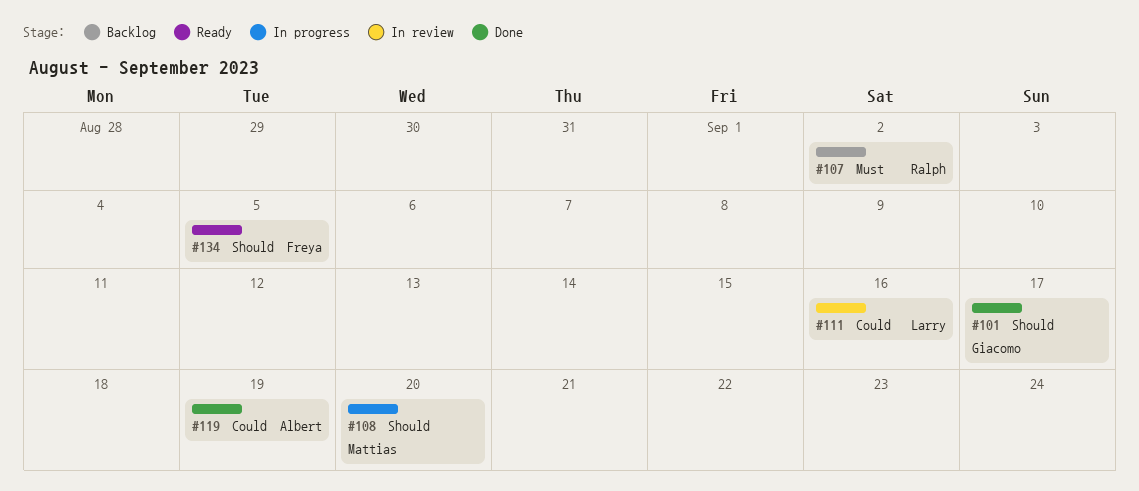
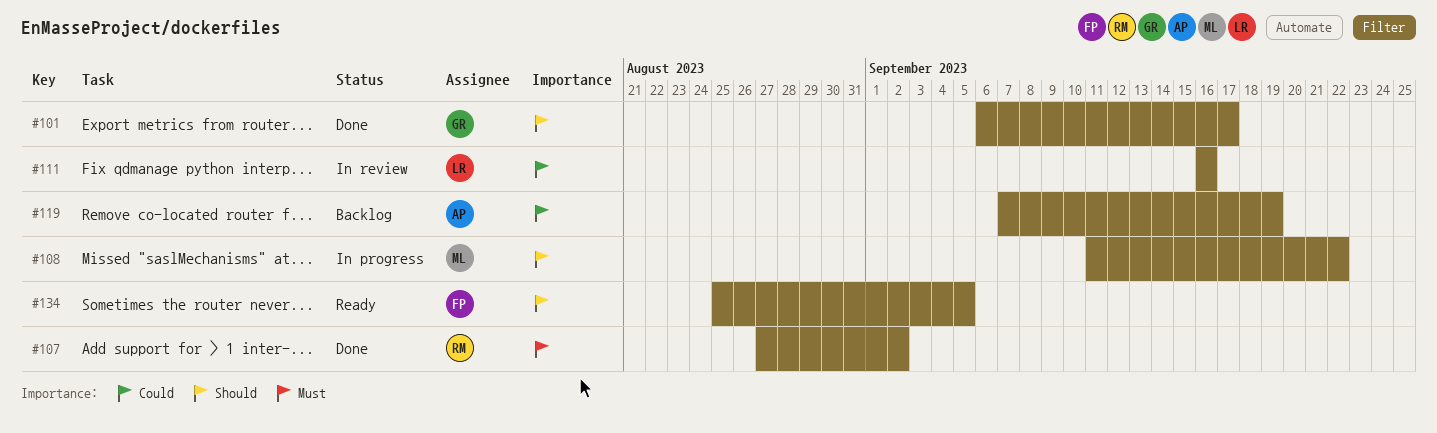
#107, status: Backlog -> Done
#108, due: Sep 20 -> Sep 22
#119, status: Done -> Backlog

